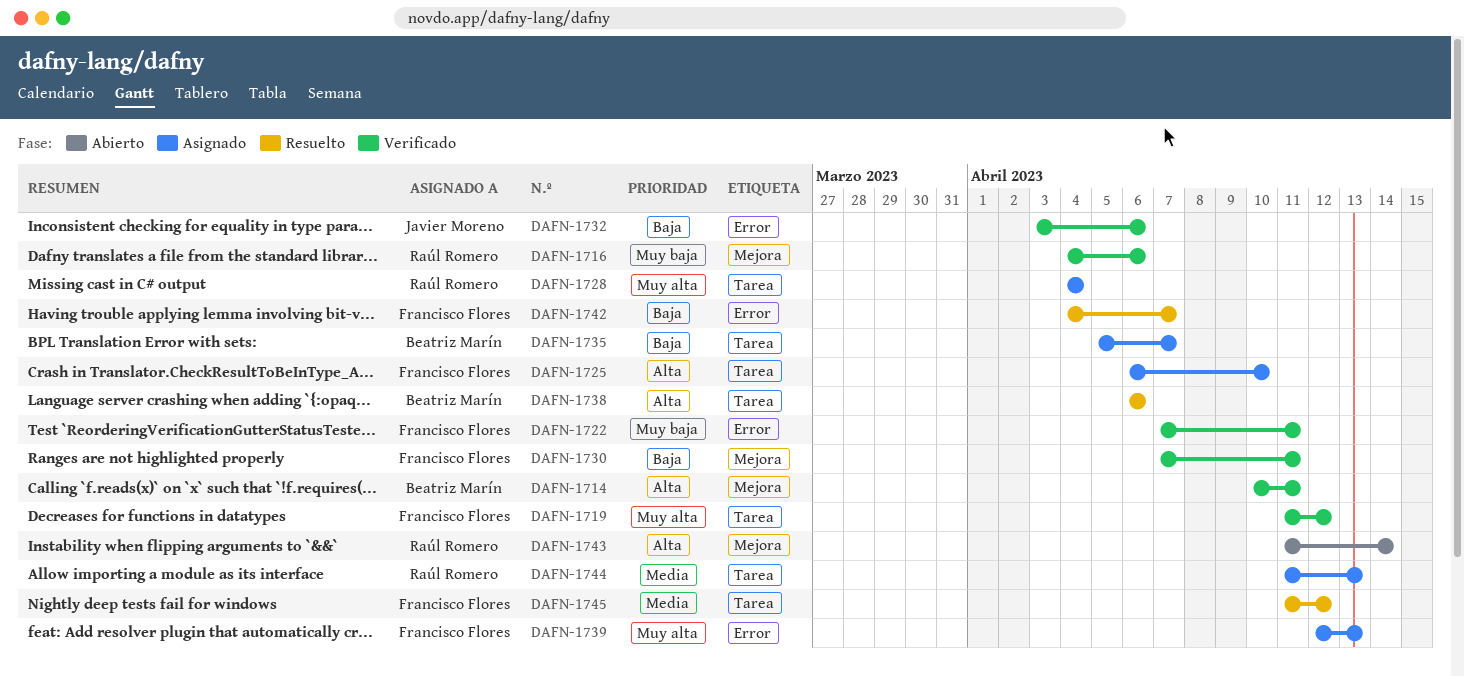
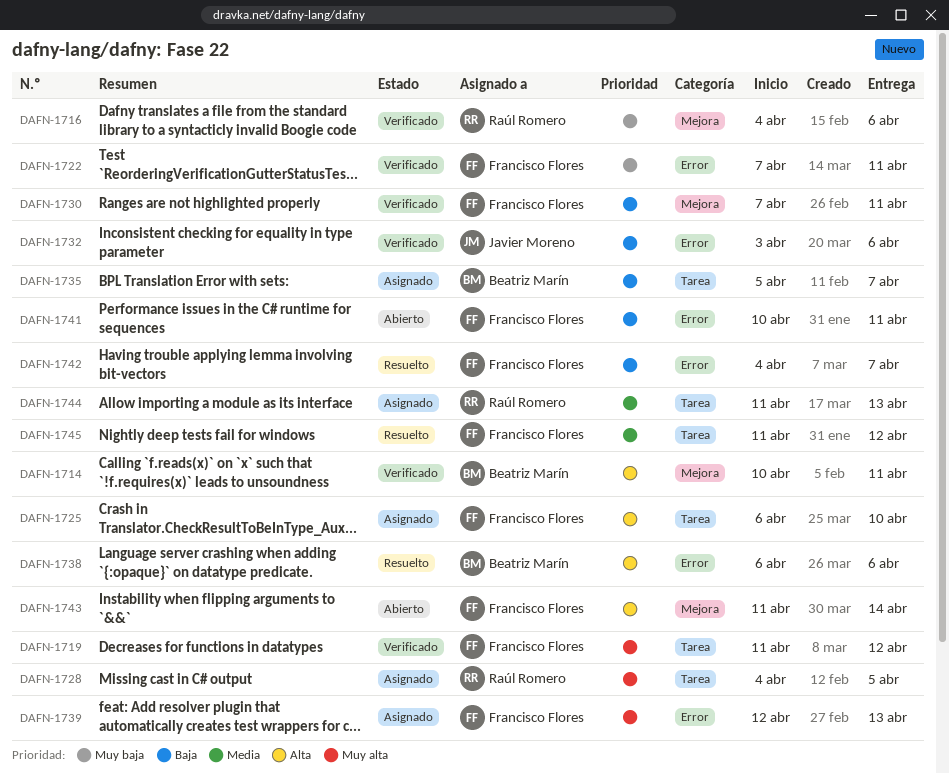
DAFN-1728, due: Apr 4 -> Apr 5
DAFN-1738, label: Tarea -> Error
DAFN-1741: none -> present
DAFN-1743, owner: Raúl Romero -> Francisco Flores

